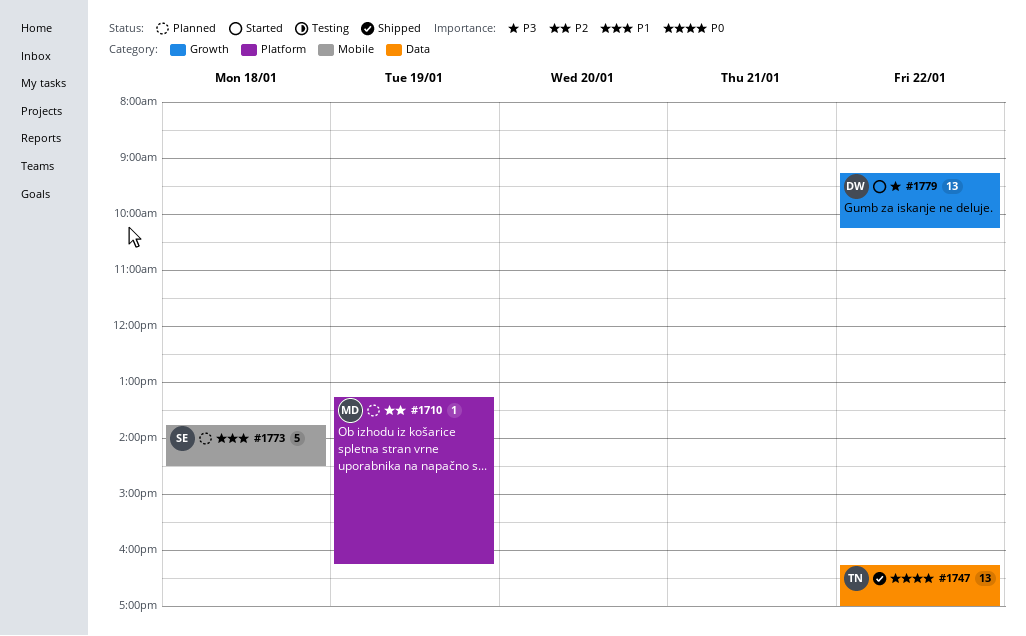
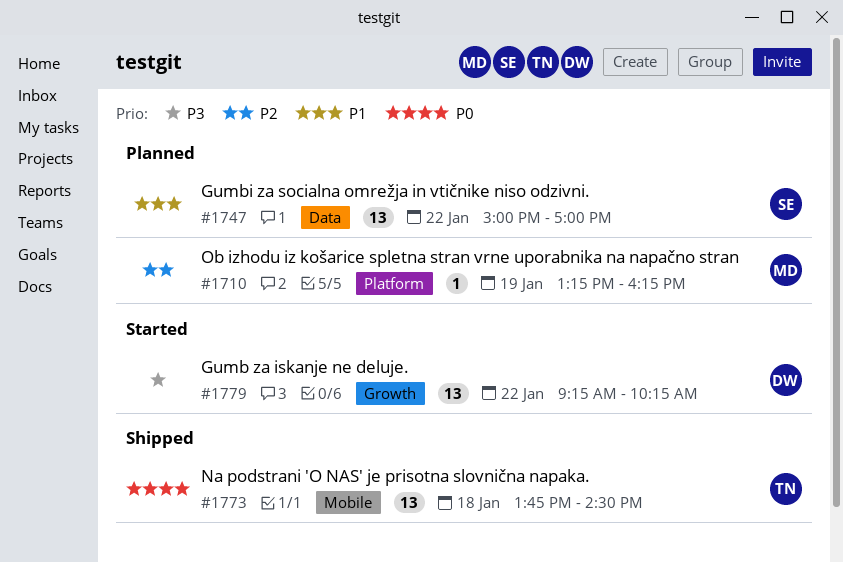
#1747, status: Shipped -> Planned
#1747, owner: TN -> SE
#1747, priority: P0 -> P1
#1747, begins: 16:15 -> 15:00
#1773, status: Planned -> Shipped
#1773, owner: SE -> TN
#1773, priority: P1 -> P0
#1773, estimate: 5 -> 13

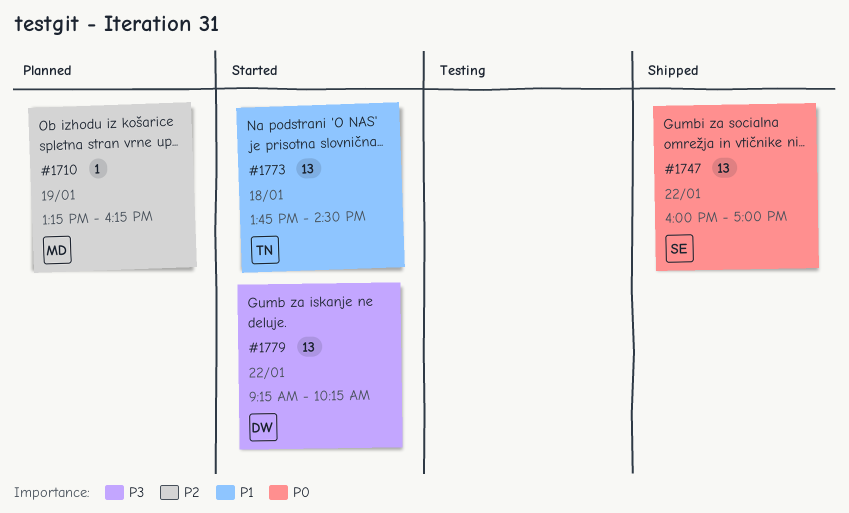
#1747, status: Planned -> Shipped
#1747, priority: P1 -> P0
#1747, begins: 15:00 -> 16:00
#1773, status: Shipped -> Started
#1773, priority: P0 -> P1

